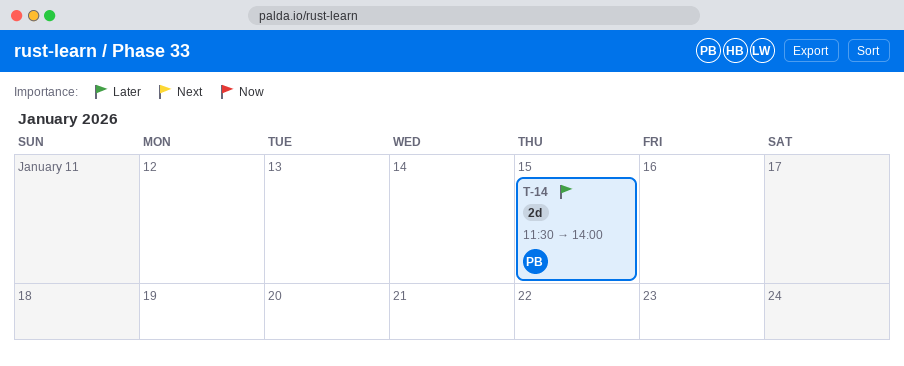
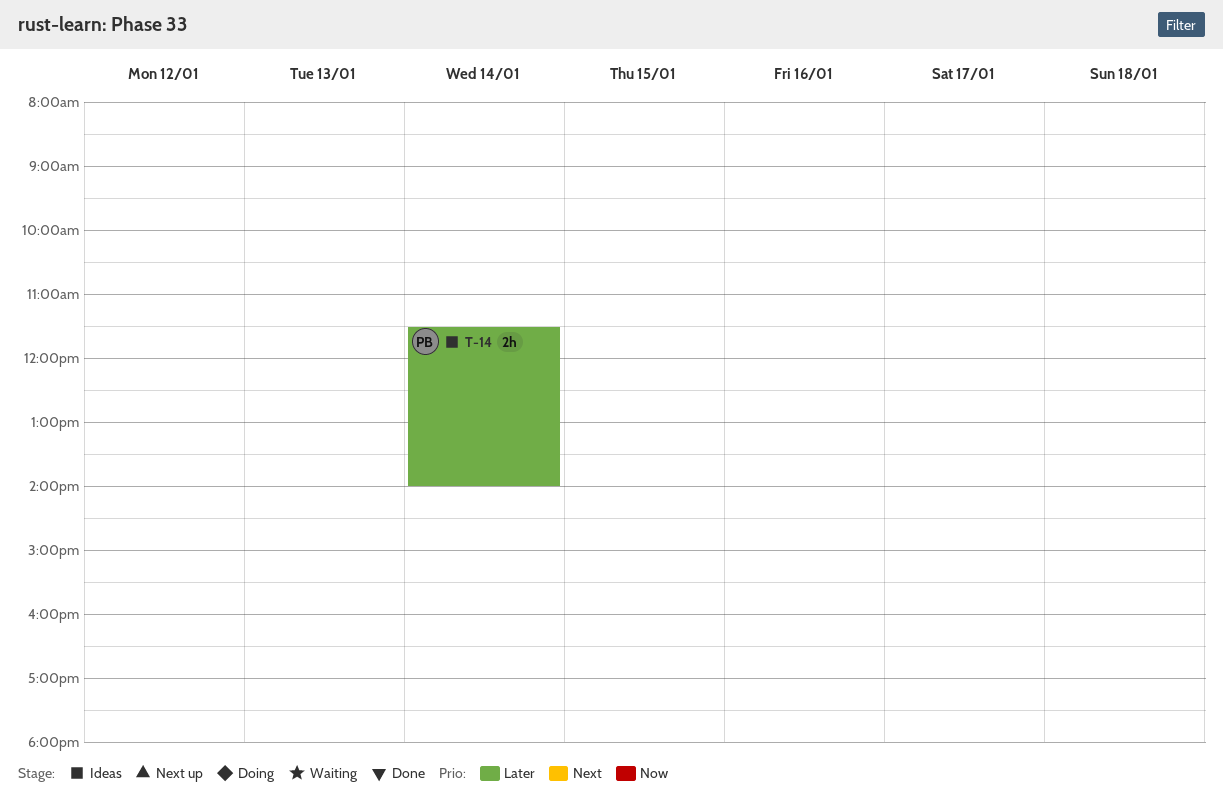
T-14, estimate: 2d -> 2h
T-14, day: Jan 15 -> Jan 14

